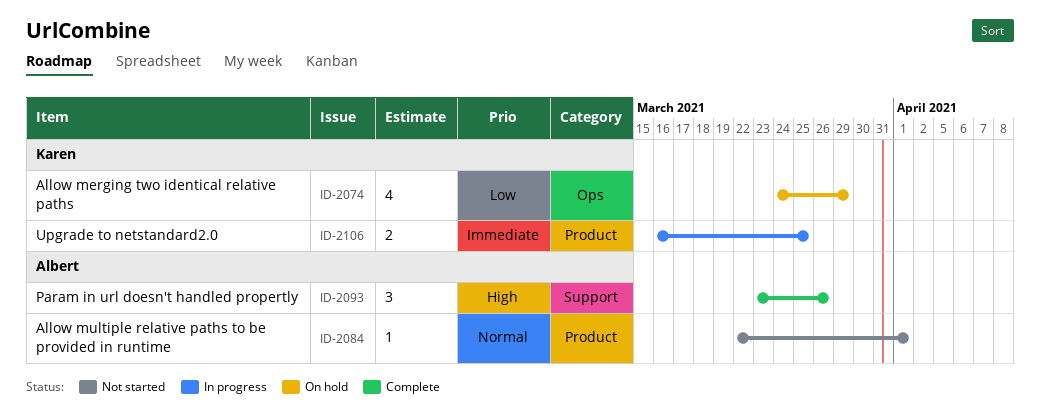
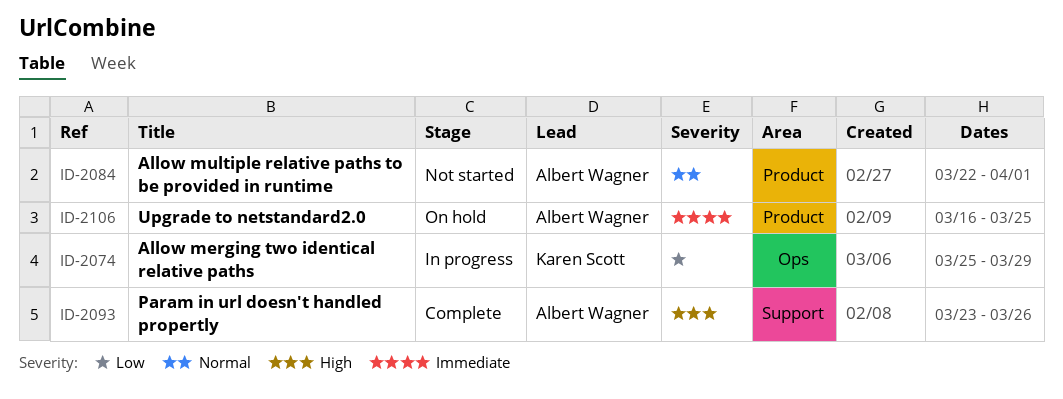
ID-2074, status: On hold -> In progress
ID-2074, start: Mar 24 -> Mar 25
ID-2106, status: In progress -> On hold
ID-2106, owner: Karen Scott -> Albert Wagner

